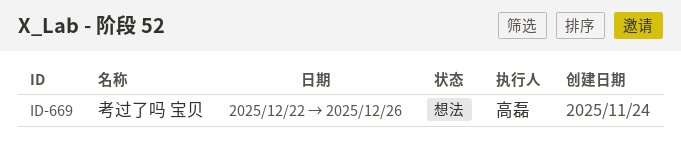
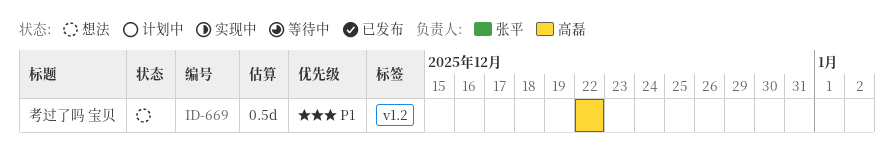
ID-669, due: Dec 26 -> Dec 22

